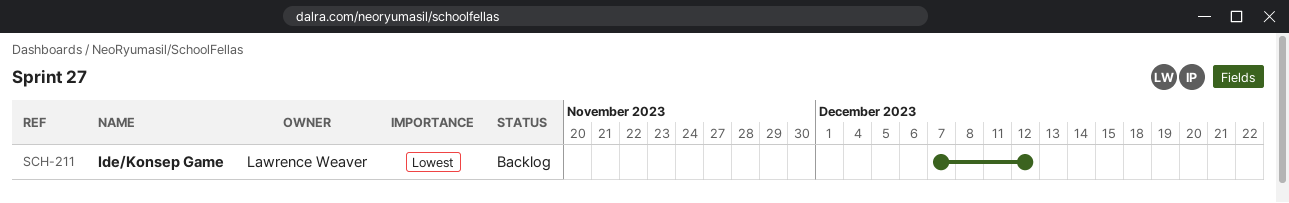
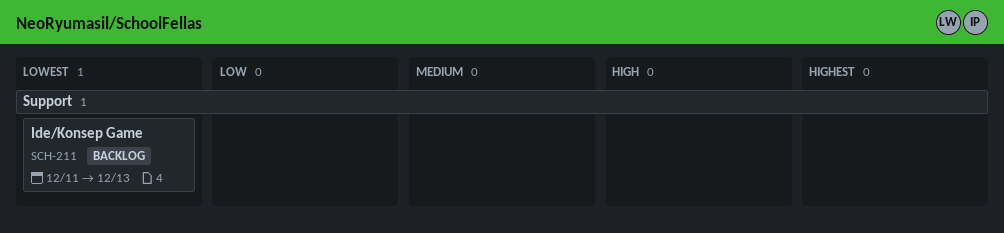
SCH-211, start: Dec 7 -> Dec 11
SCH-211, due: Dec 12 -> Dec 13

